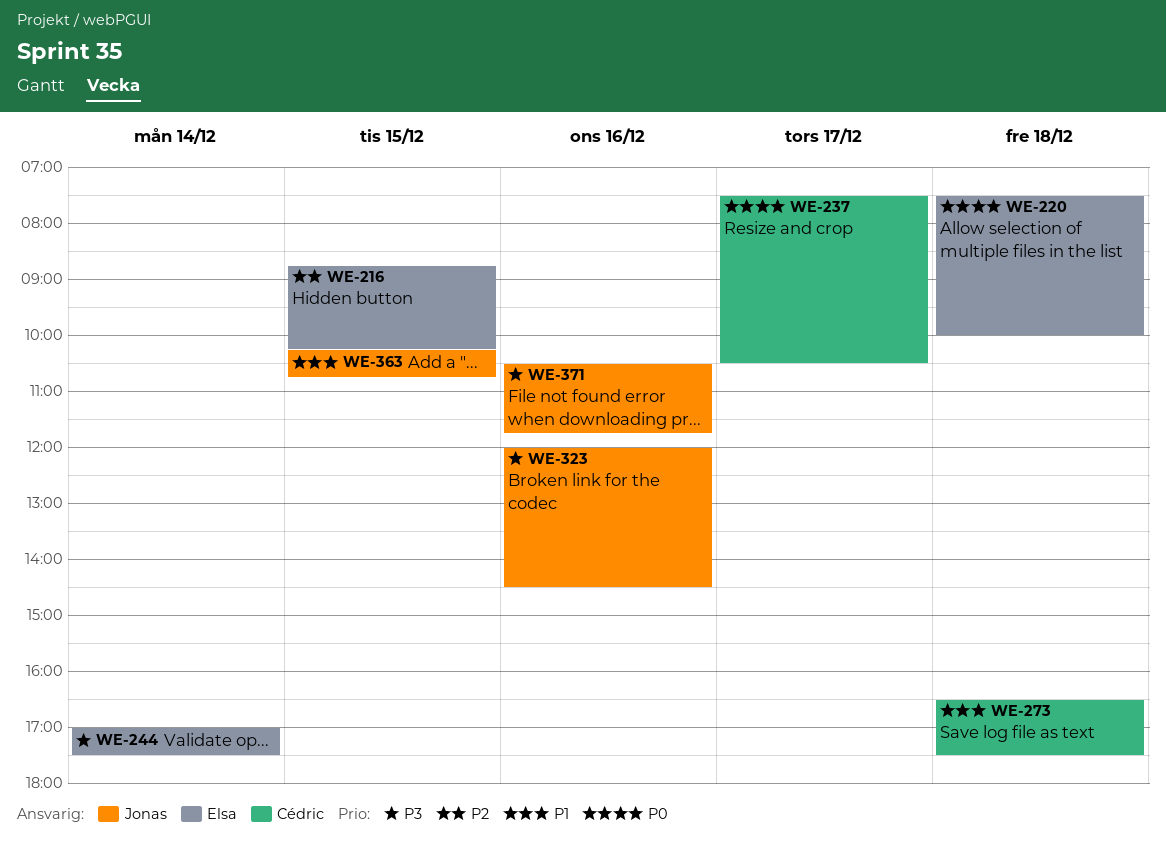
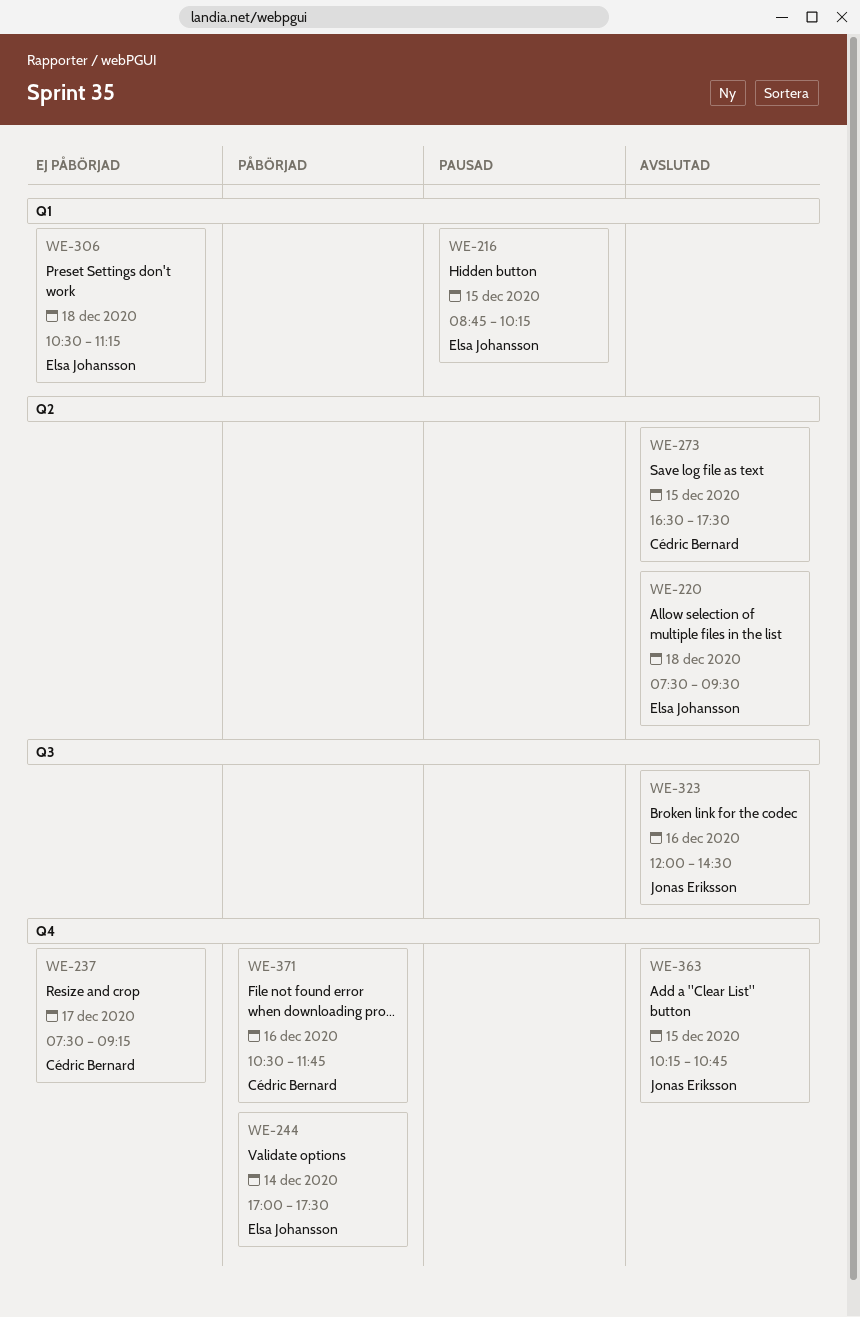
WE-220, ends: 10:00 -> 09:30
WE-237, ends: 10:30 -> 09:15
WE-273, day: Dec 18 -> Dec 15
WE-306: none -> present
WE-371, owner: Jonas Eriksson -> Cédric Bernard

